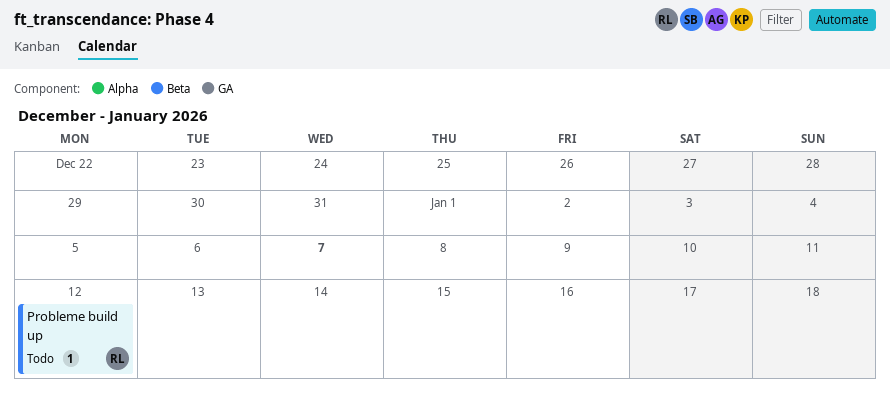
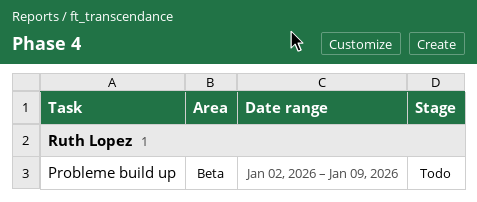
Probleme build up, due: Jan 12 -> Jan 9

